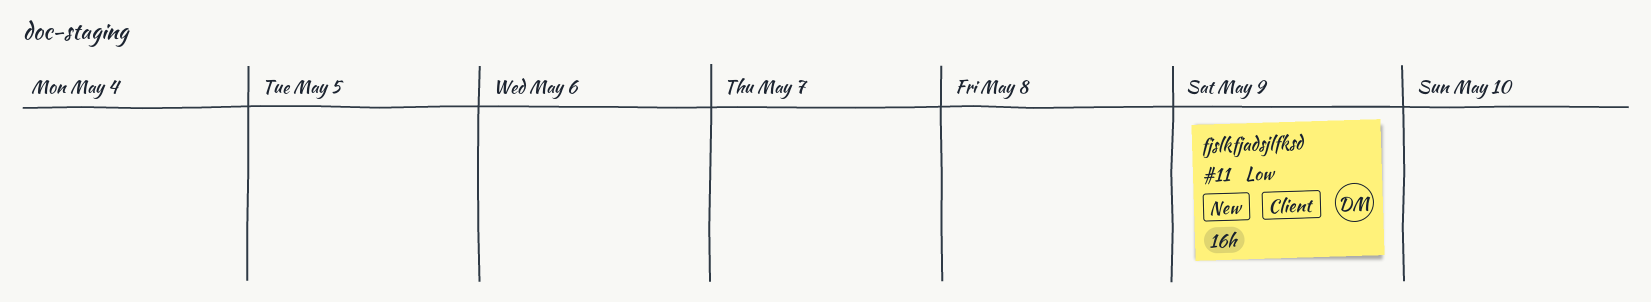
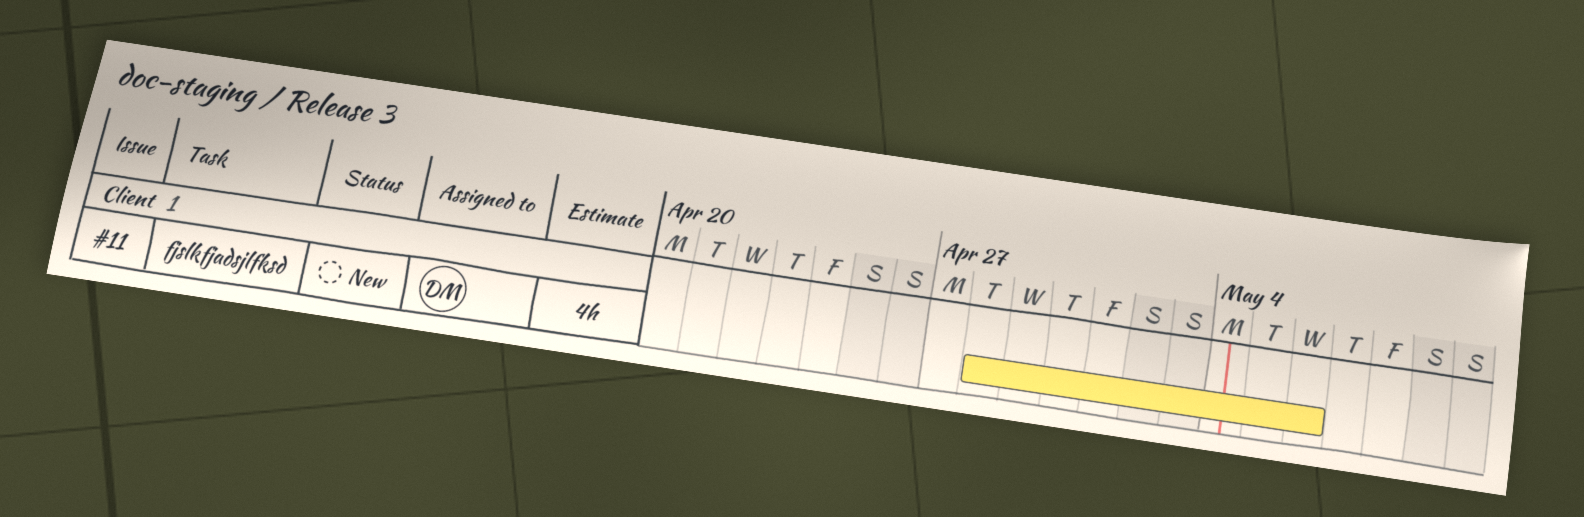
#11, estimate: 16h -> 4h
#11, due: May 9 -> May 6

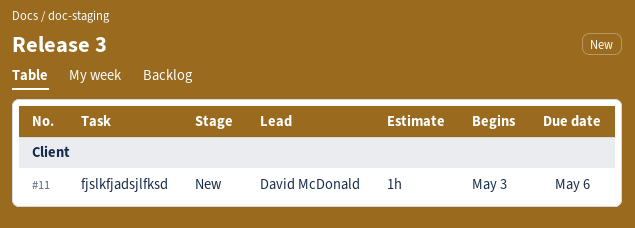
#11, estimate: 4h -> 1h
#11, start: Apr 28 -> May 3

